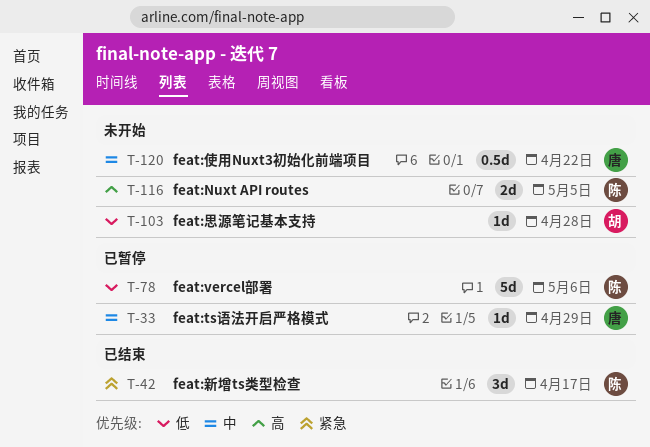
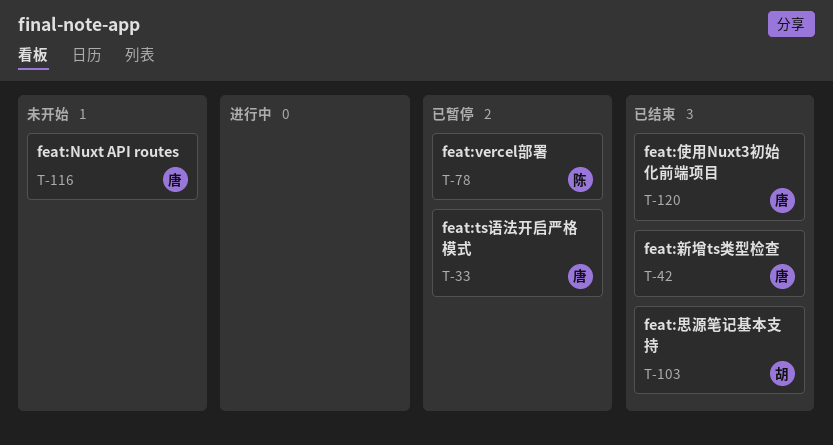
T-42, owner: 陈 -> 唐
T-103, status: 未开始 -> 已结束
T-116, owner: 陈 -> 唐
T-120, status: 未开始 -> 已结束

